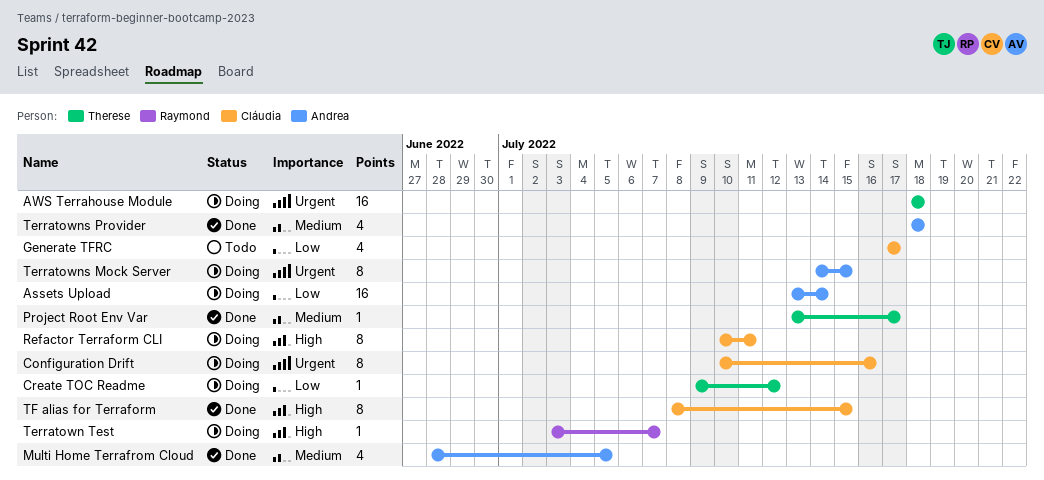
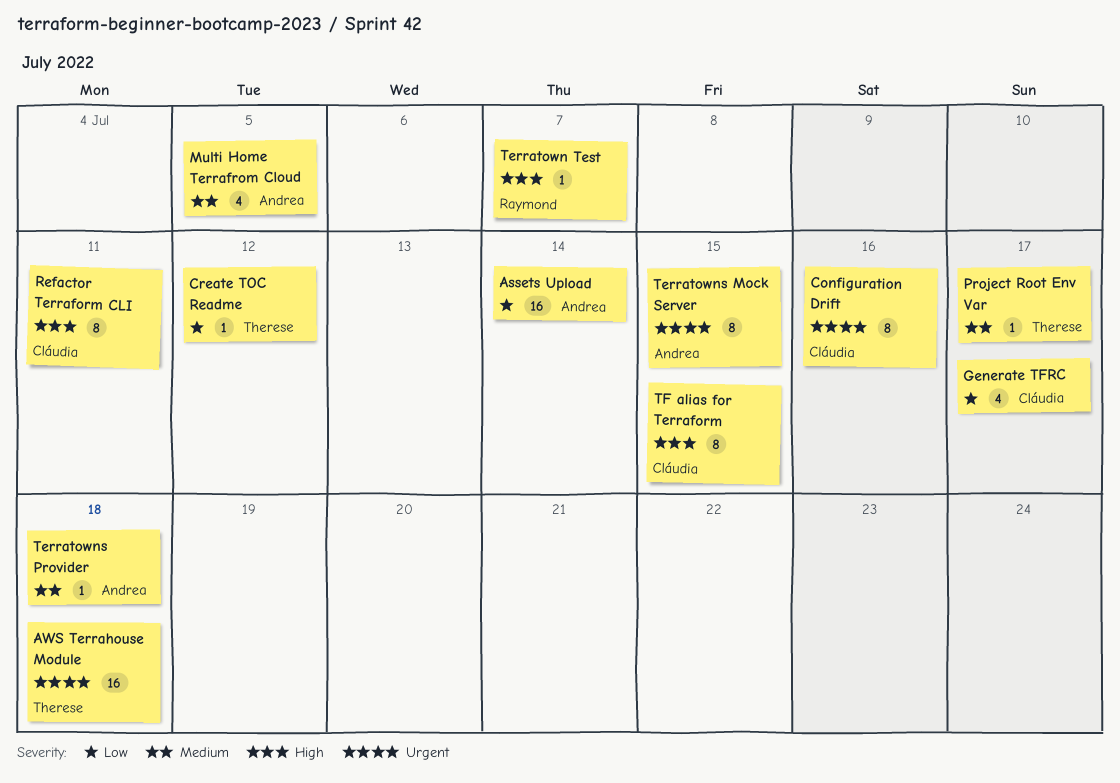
Terratowns Provider, estimate: 4 -> 1

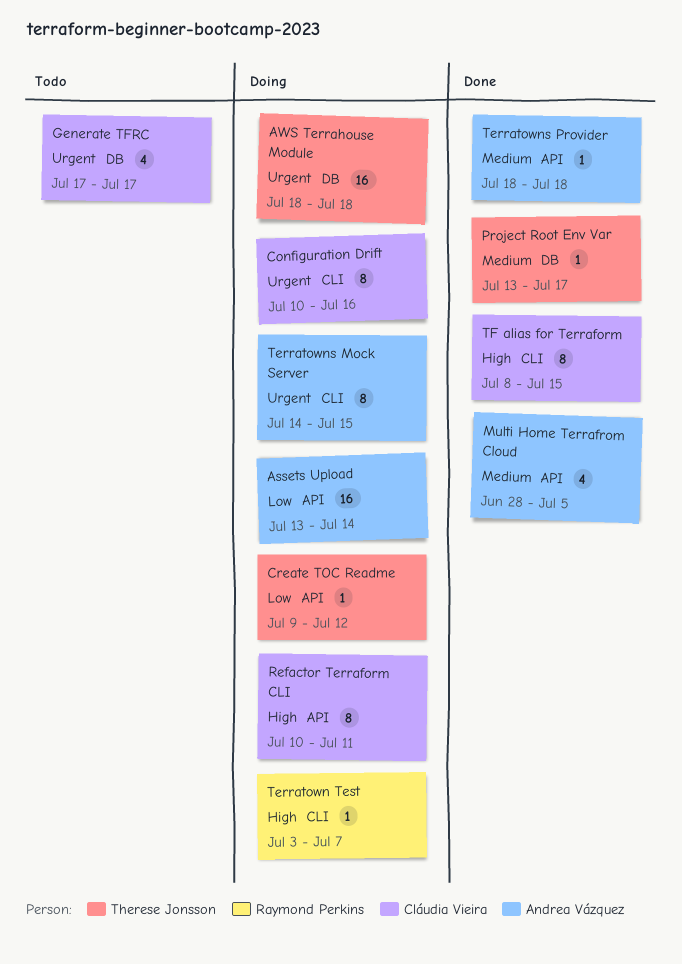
Generate TFRC, priority: Low -> Urgent

